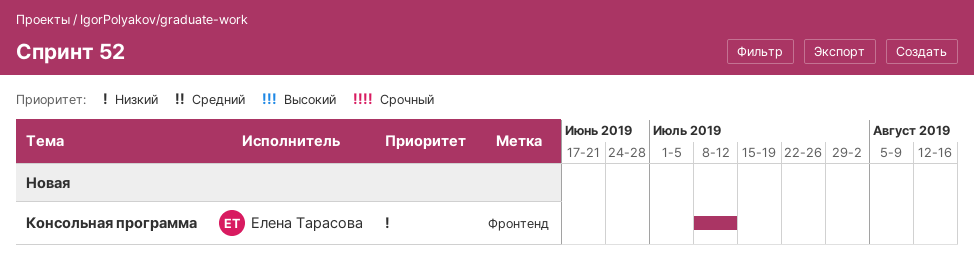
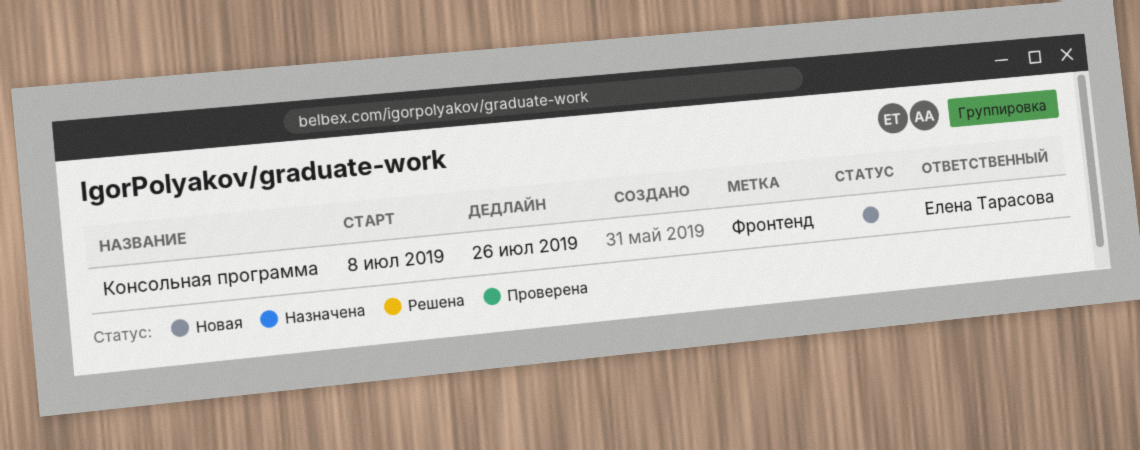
Консольная программа, due: Jul 12 -> Jul 26

